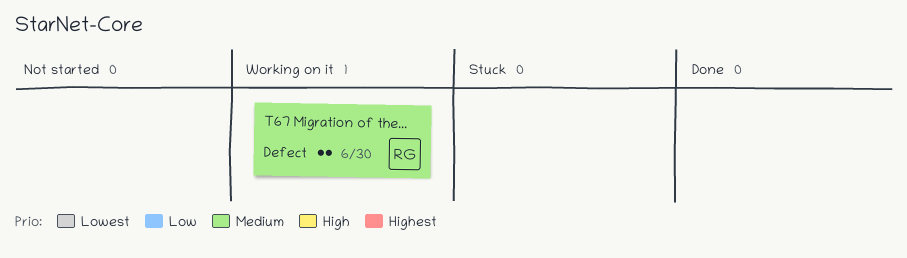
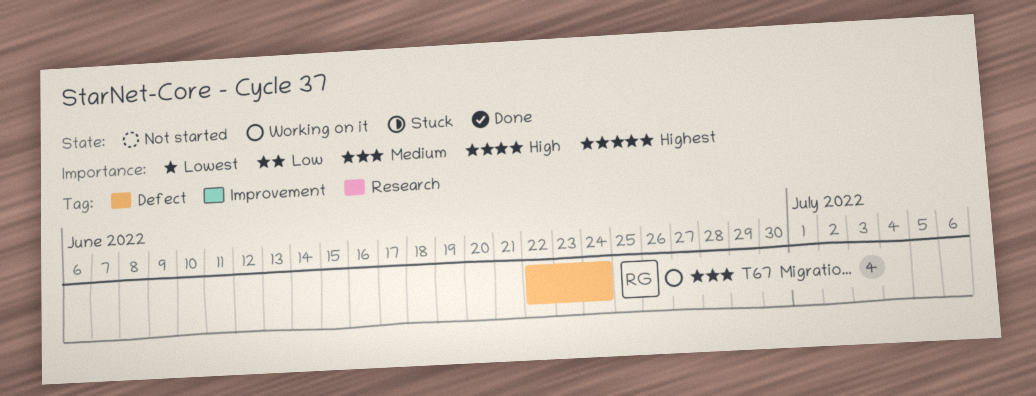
T67, estimate: 2 -> 4
T67, due: Jun 30 -> Jun 24

